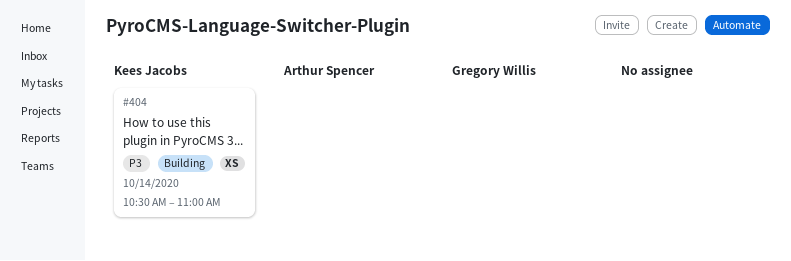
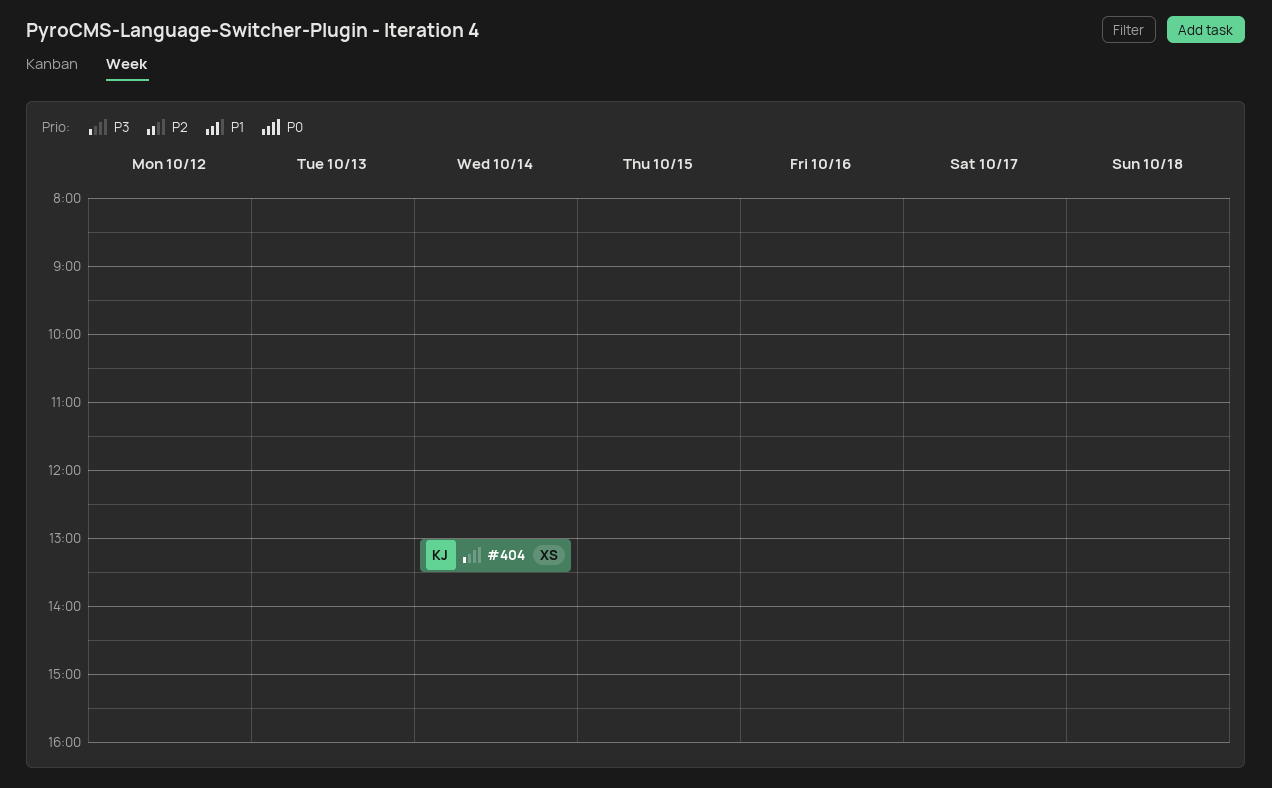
#404, begins: 10:30 -> 13:00
#404, ends: 11:00 -> 13:30

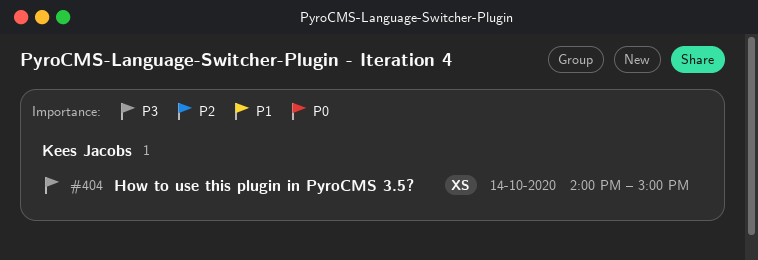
#404, begins: 13:00 -> 14:00
#404, ends: 13:30 -> 15:00

